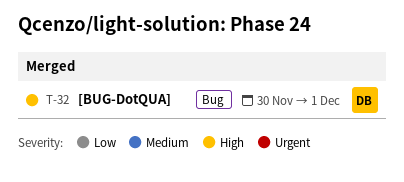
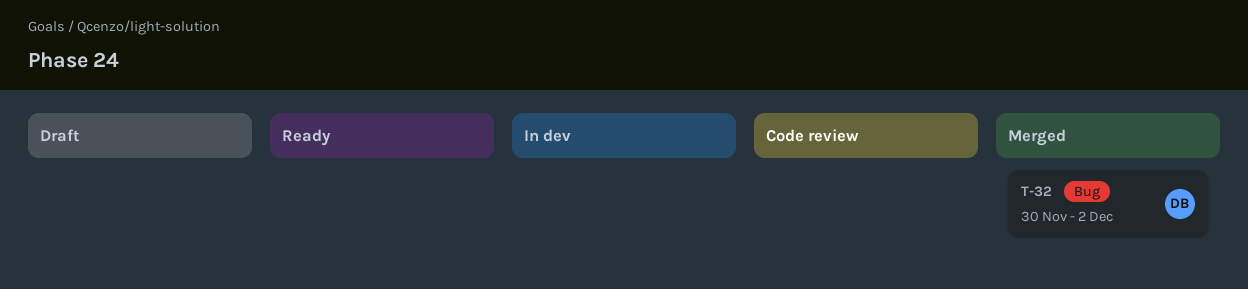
T-32, due: Dec 1 -> Dec 2

